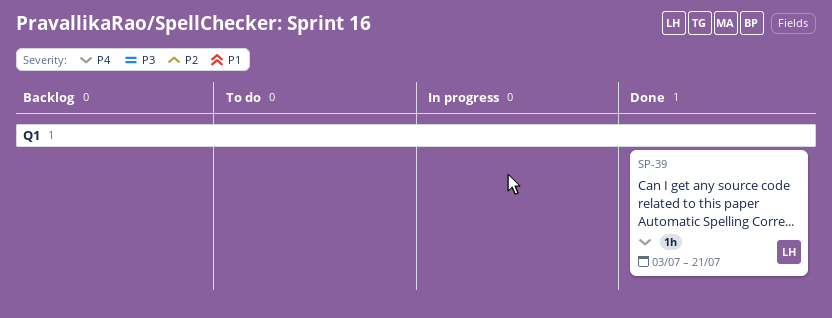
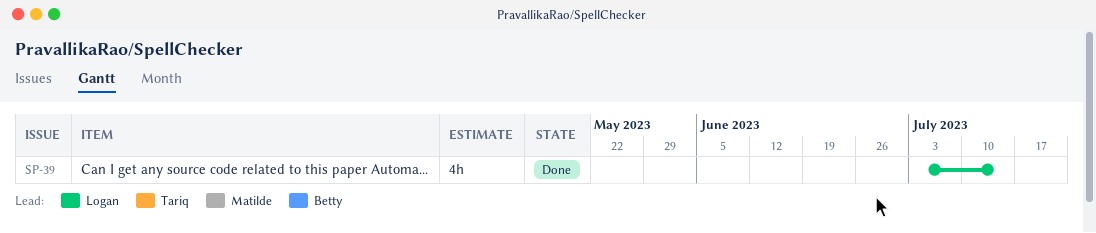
SP-39, estimate: 1h -> 4h
SP-39, due: Jul 21 -> Jul 14

